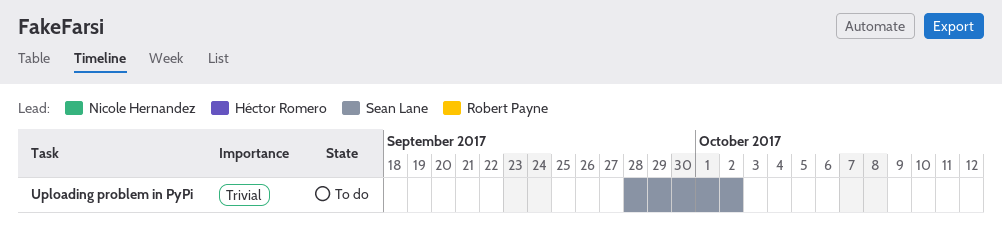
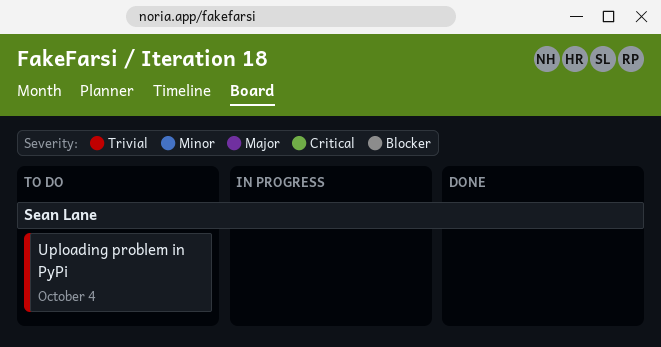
Uploading problem in PyPi, due: Oct 2 -> Oct 4

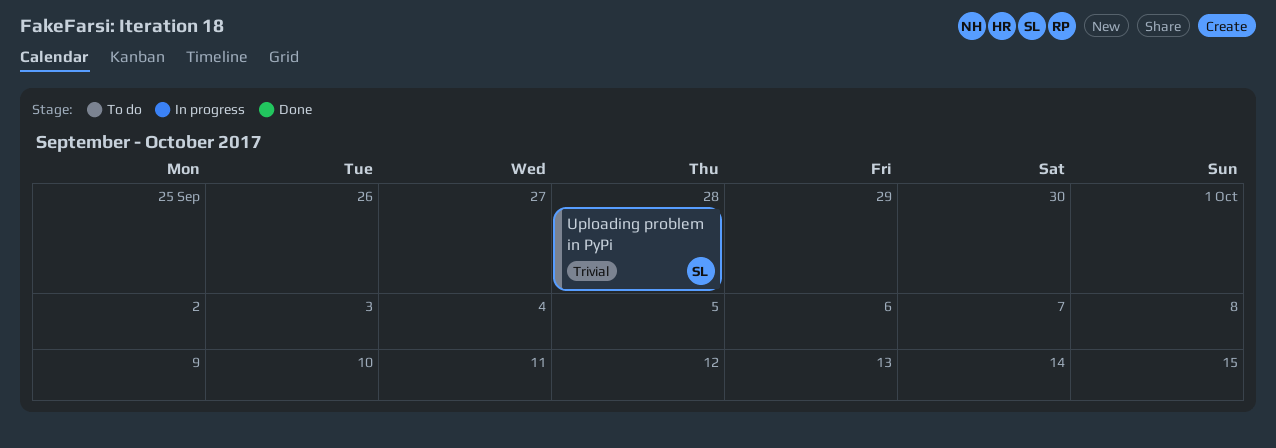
Uploading problem in PyPi, due: Oct 4 -> Sep 28

